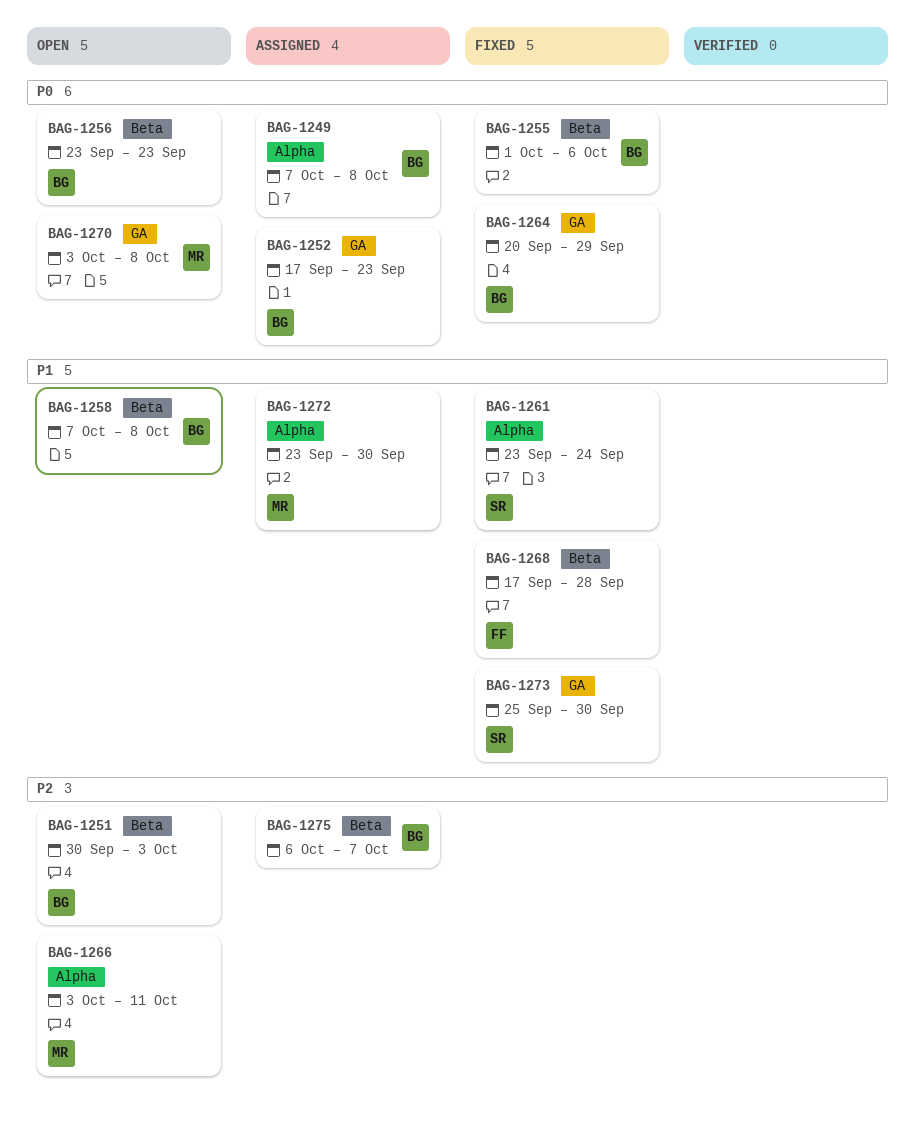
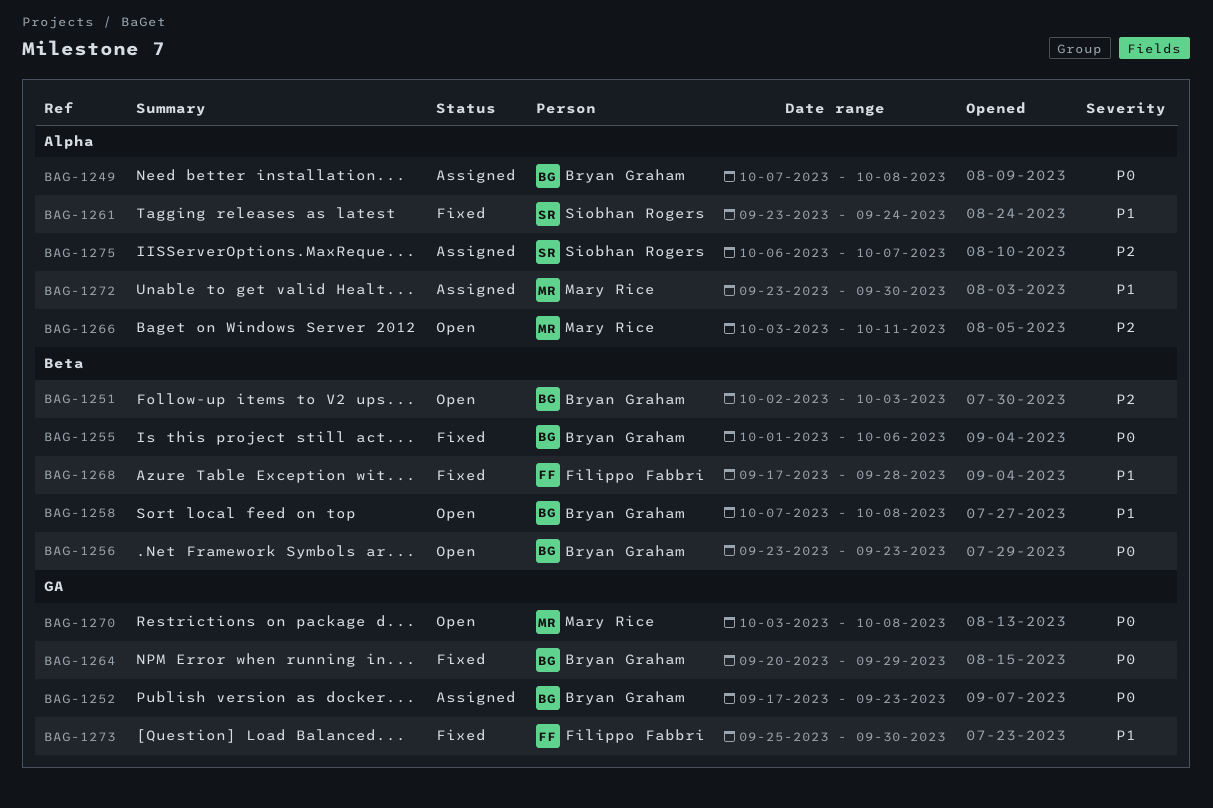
BAG-1251, start: Sep 30 -> Oct 2
BAG-1273, owner: Siobhan Rogers -> Filippo Fabbri
BAG-1275, owner: Bryan Graham -> Siobhan Rogers
BAG-1275, label: Beta -> Alpha

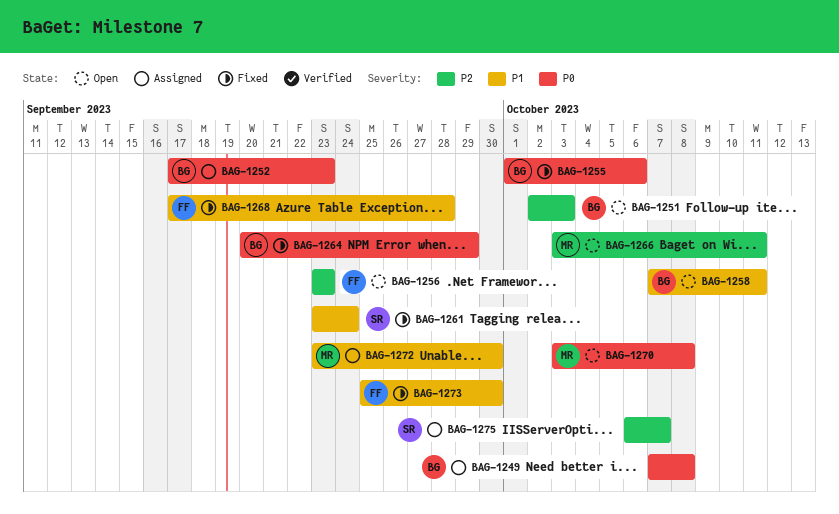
BAG-1256, owner: Bryan Graham -> Filippo Fabbri
BAG-1256, priority: P0 -> P2
BAG-1258, due: Oct 8 -> Oct 11

